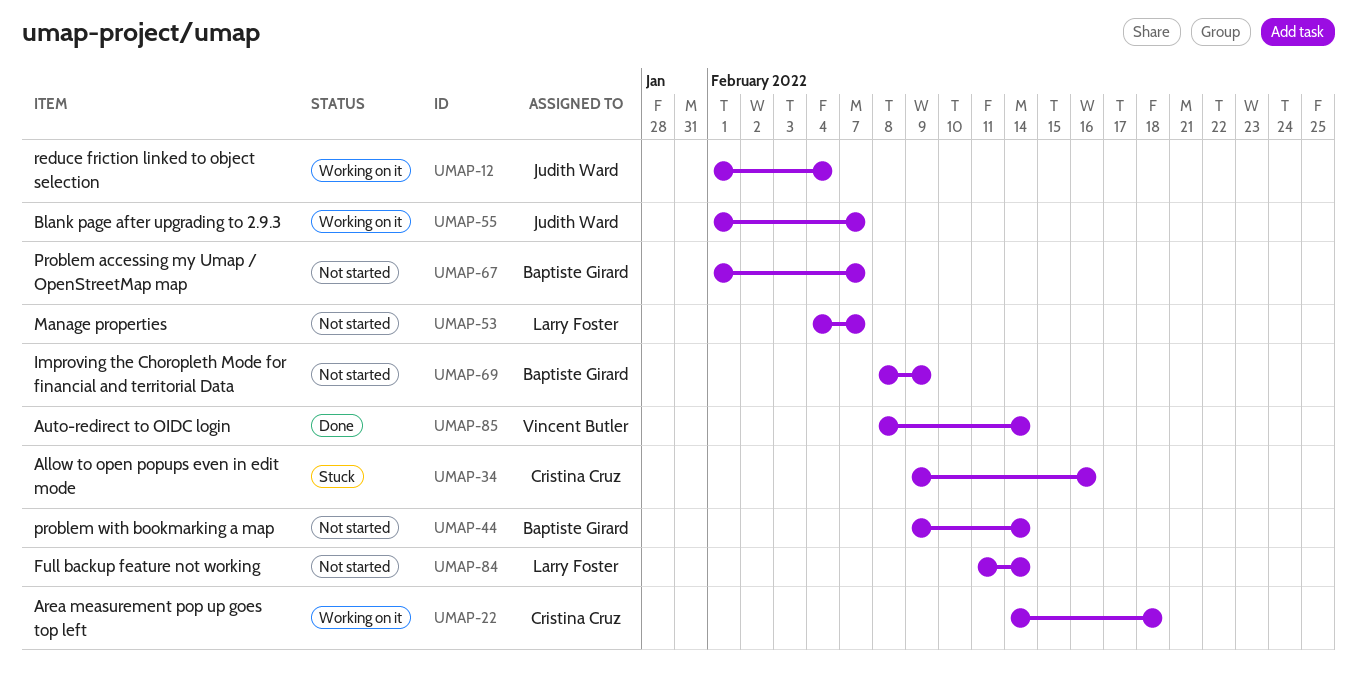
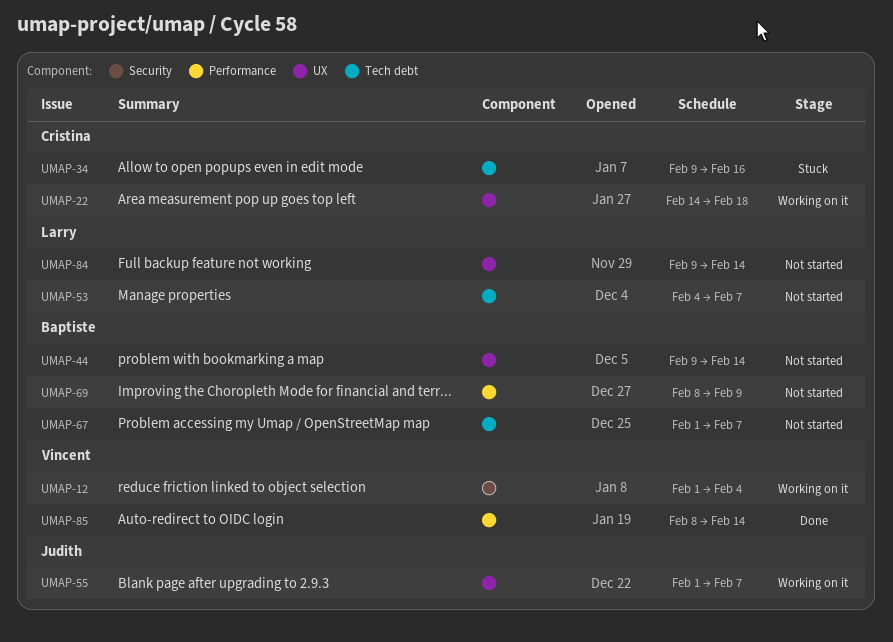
UMAP-12, owner: Judith Ward -> Vincent Butler
UMAP-84, start: Feb 11 -> Feb 9

